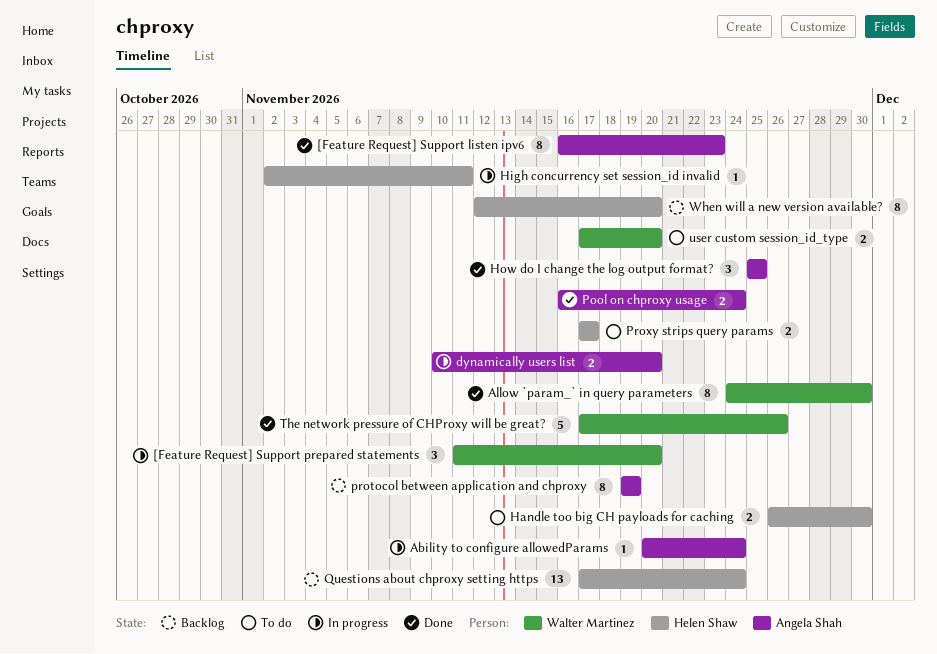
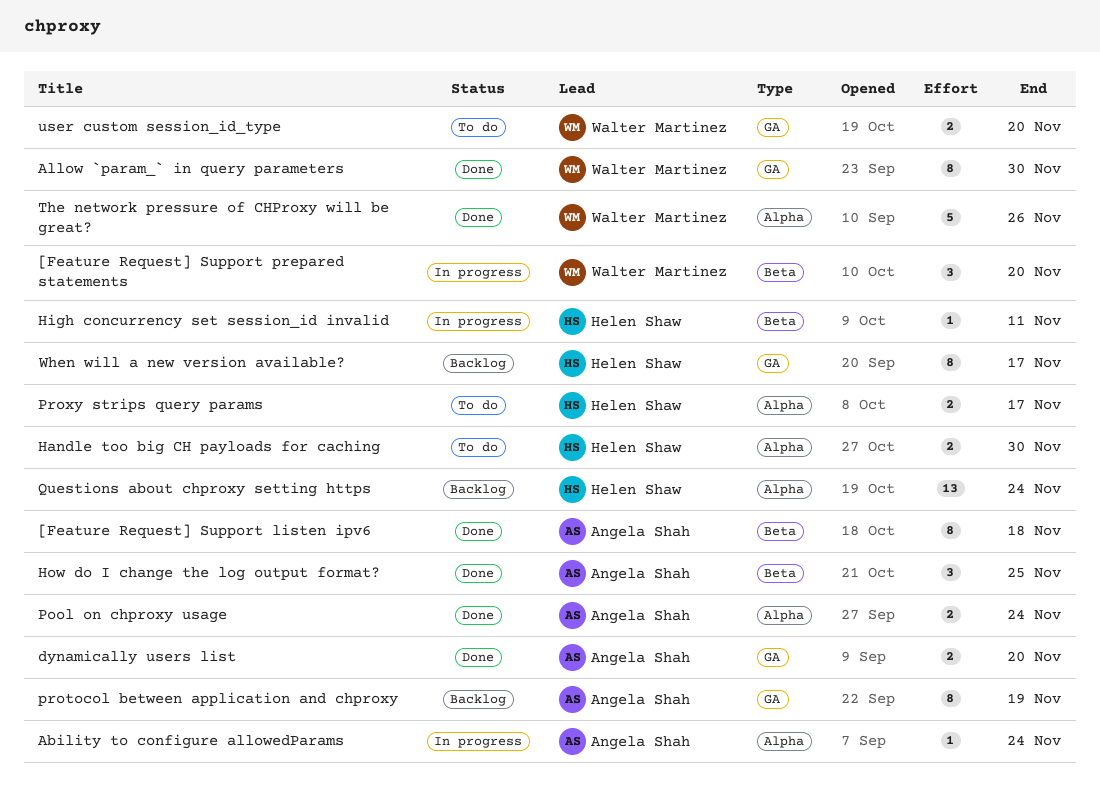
[Feature Request] Support listen ipv6, due: Nov 23 -> Nov 18
dynamically users list, status: In progress -> Done
When will a new version available?, due: Nov 20 -> Nov 17

